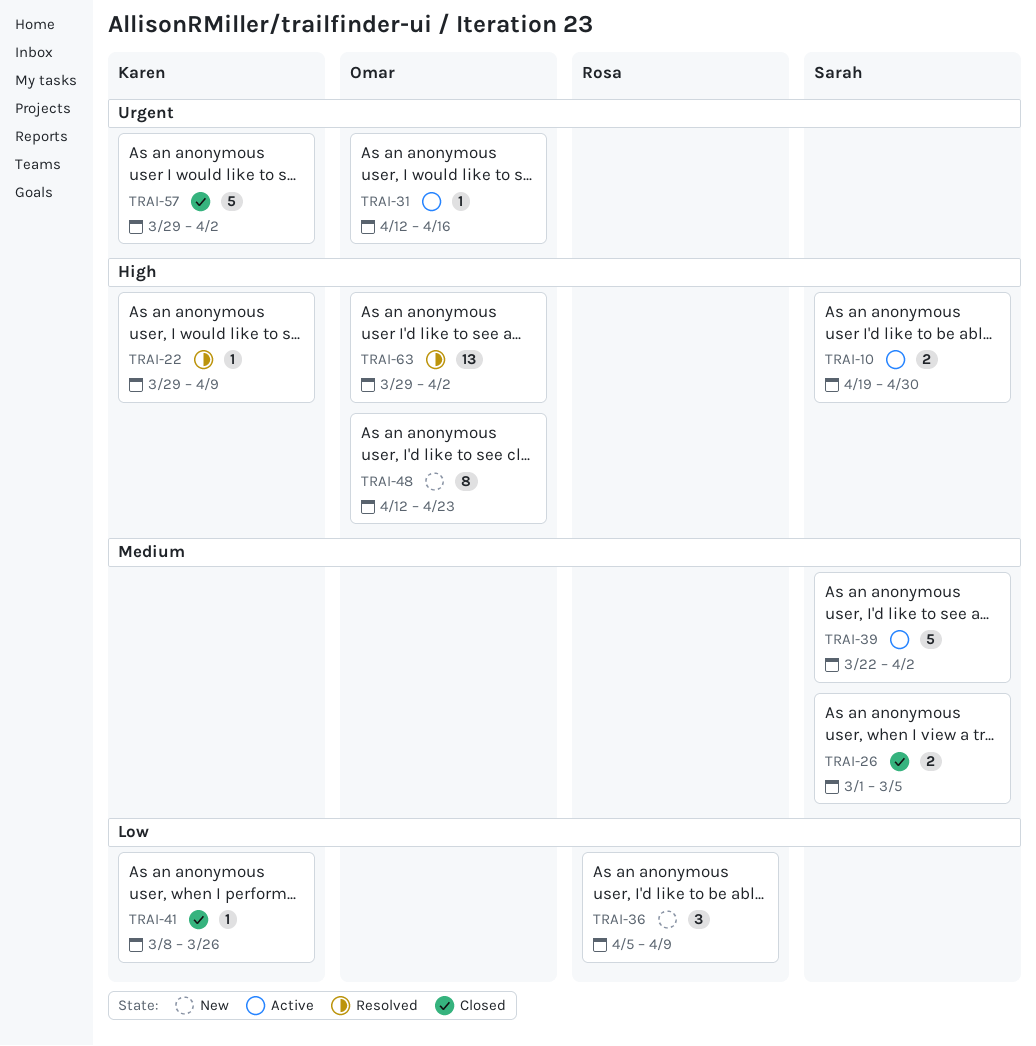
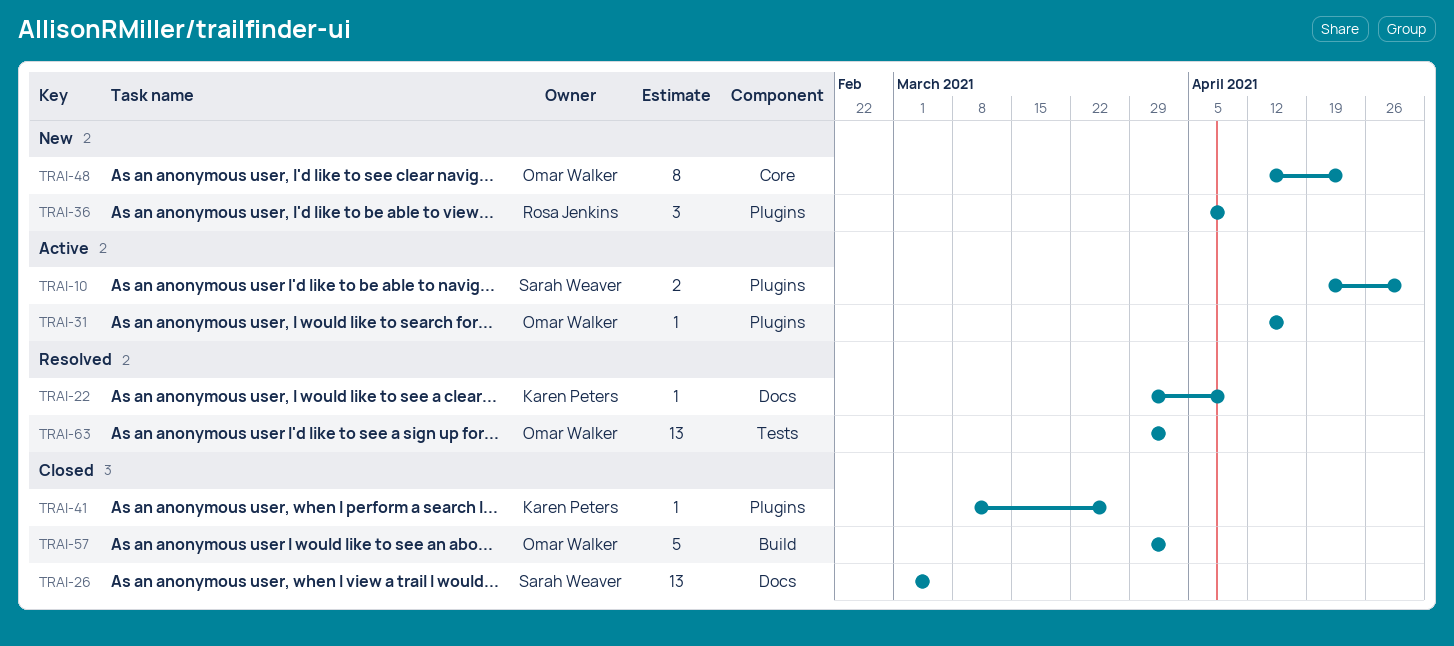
TRAI-26, estimate: 2 -> 13
TRAI-39: present -> none
TRAI-57, owner: Karen Peters -> Omar Walker

